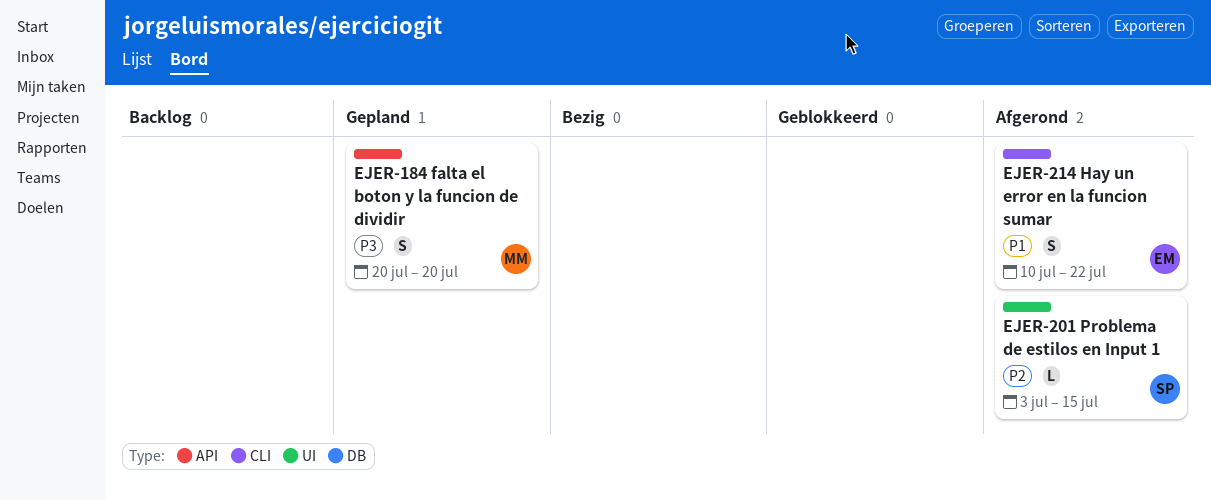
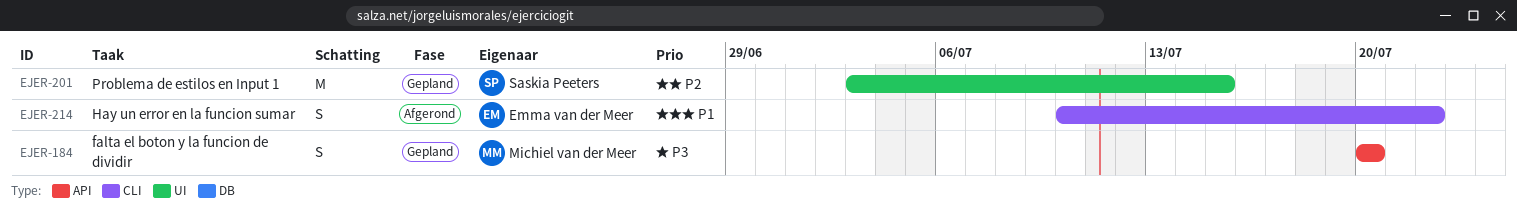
EJER-201, status: Afgerond -> Gepland
EJER-201, estimate: L -> M

